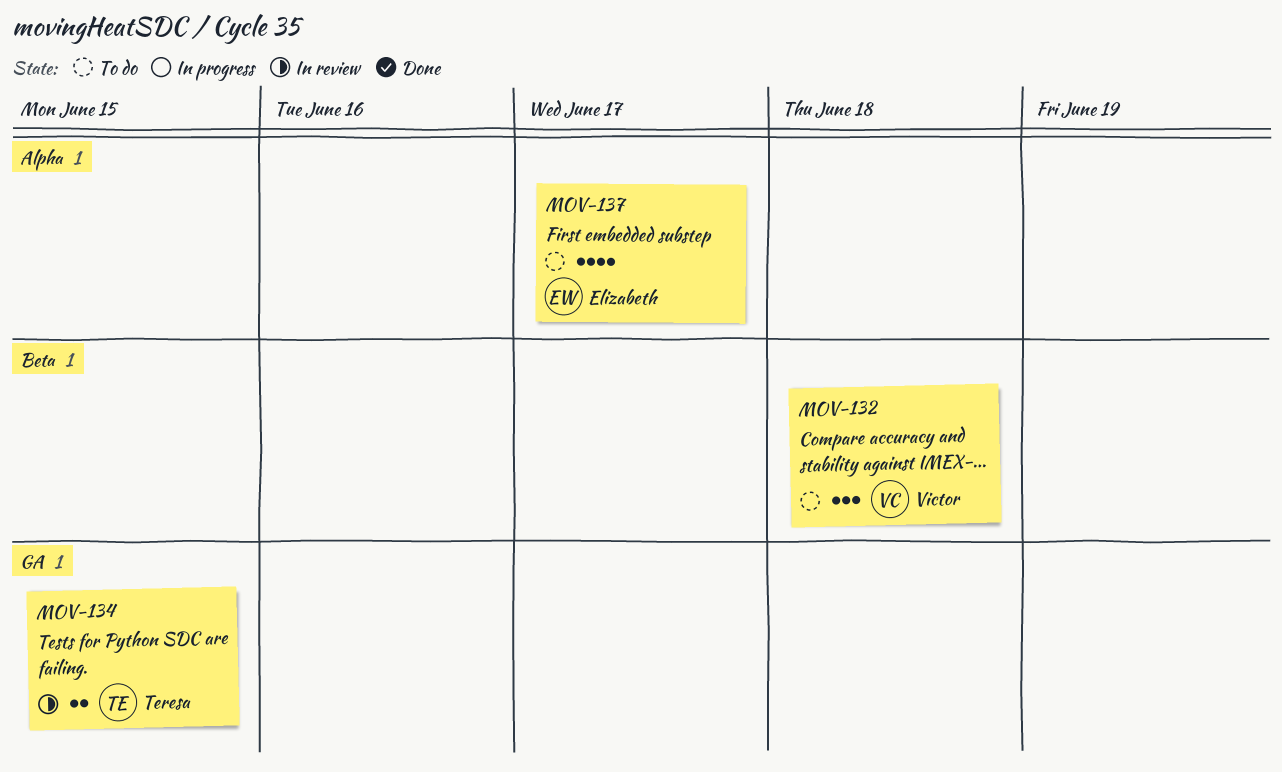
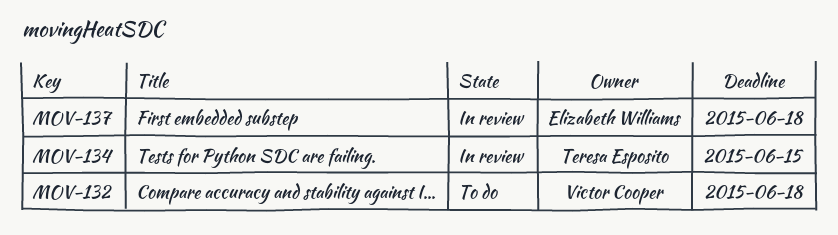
MOV-137, status: To do -> In review
MOV-137, due: Jun 17 -> Jun 18

